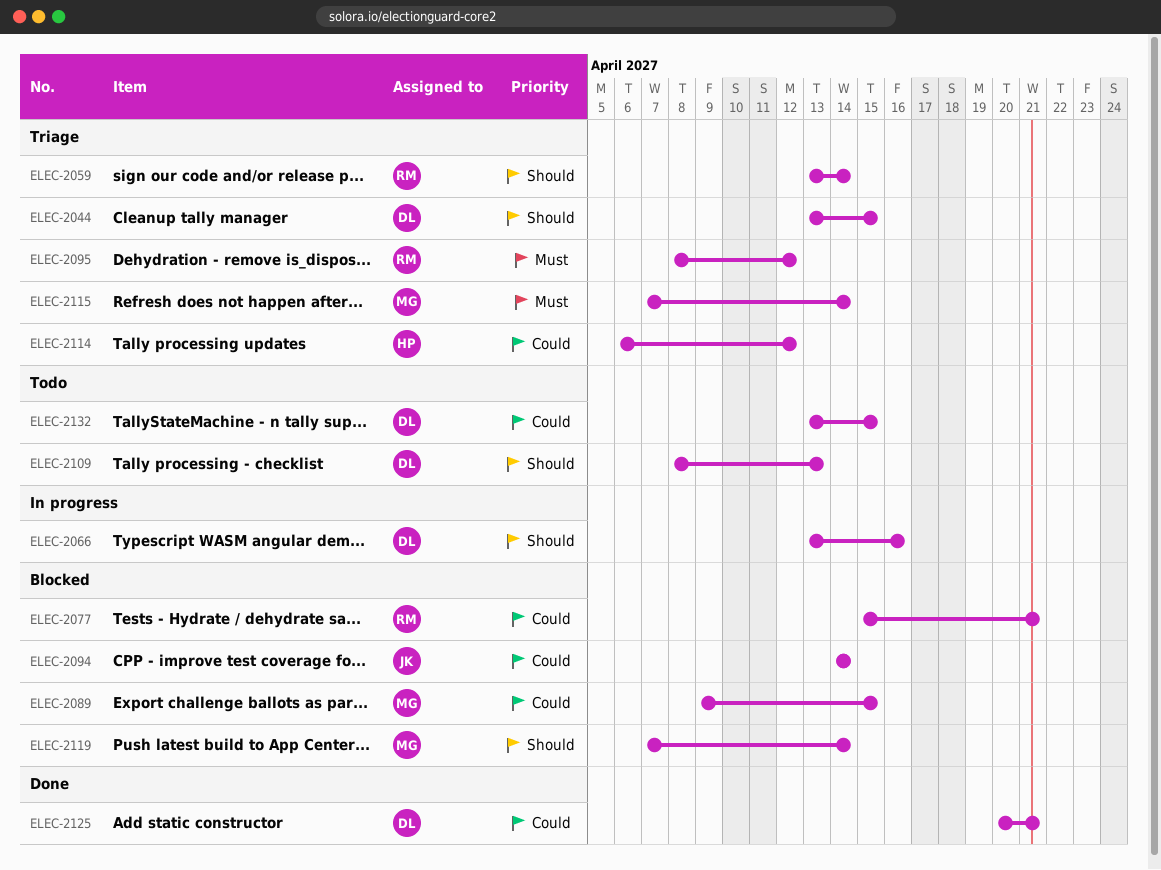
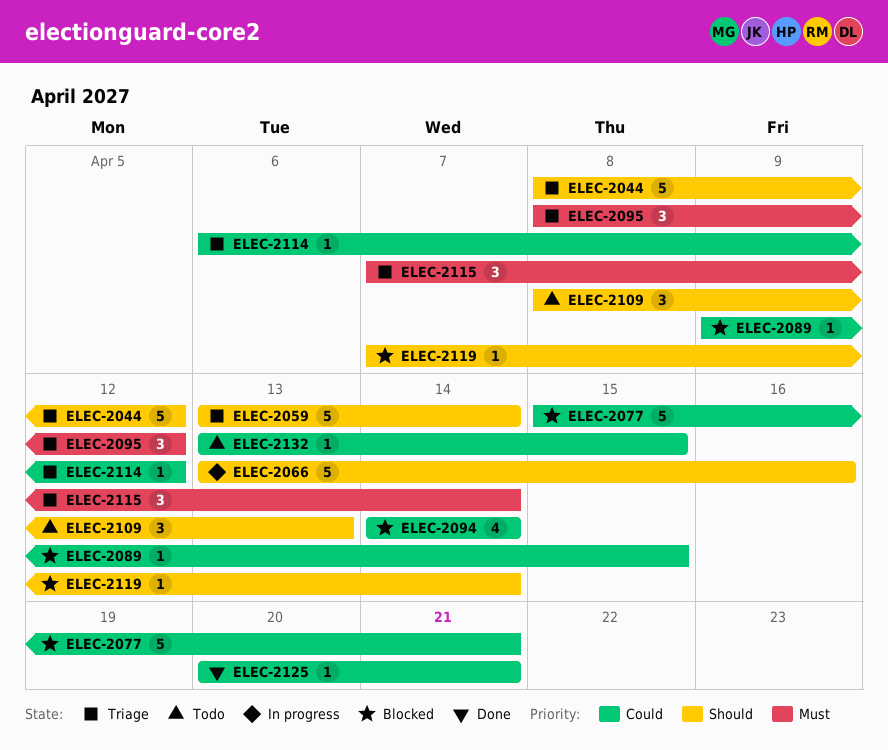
ELEC-2044, start: Apr 13 -> Apr 8
ELEC-2044, due: Apr 15 -> Apr 12

